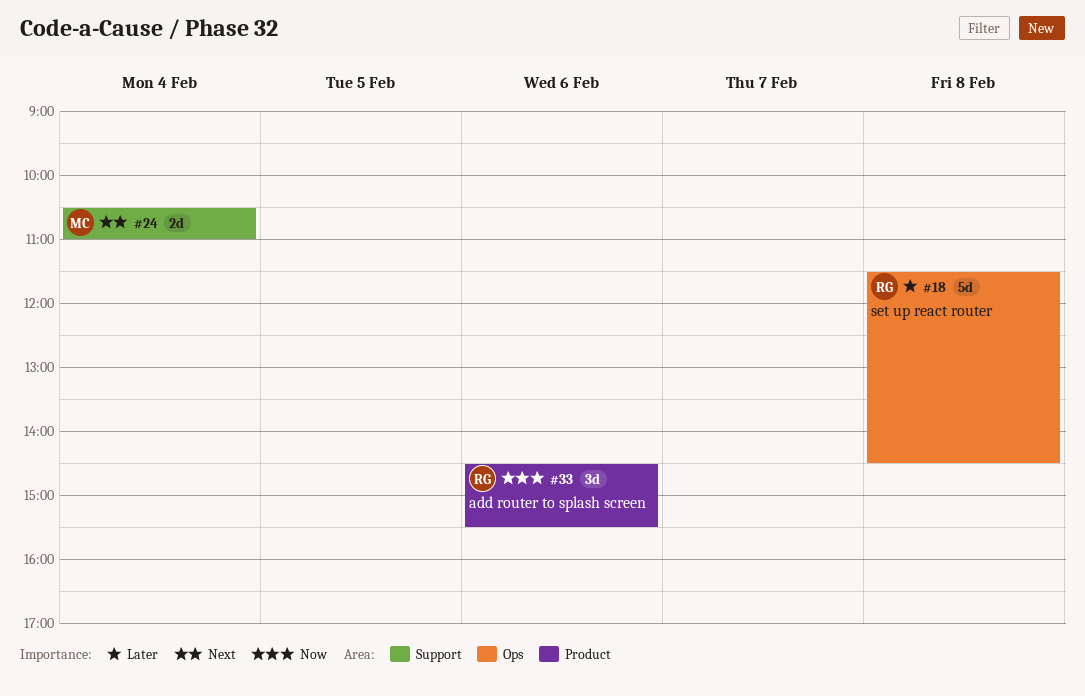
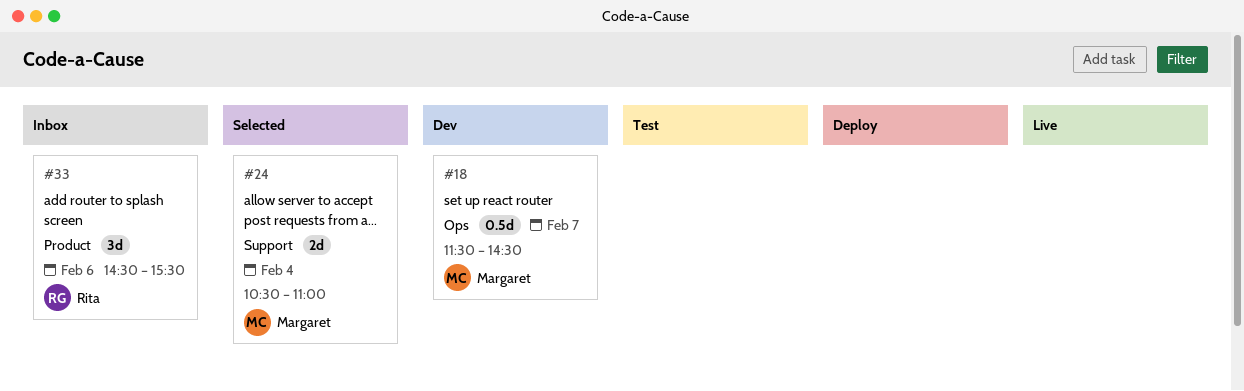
#18, owner: Rita -> Margaret
#18, estimate: 5d -> 0.5d
#18, day: Feb 8 -> Feb 7

